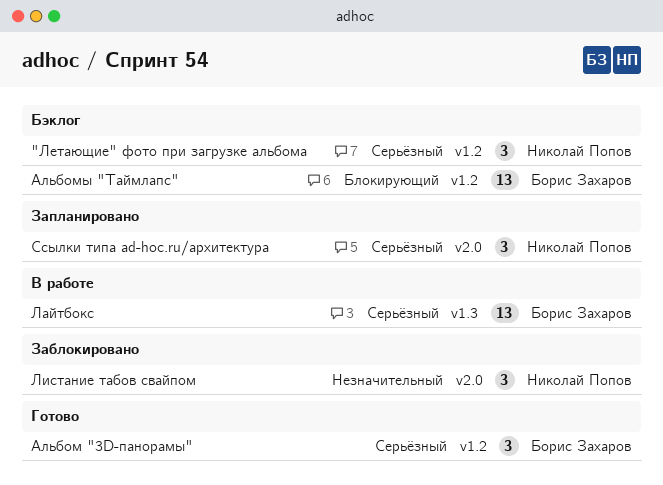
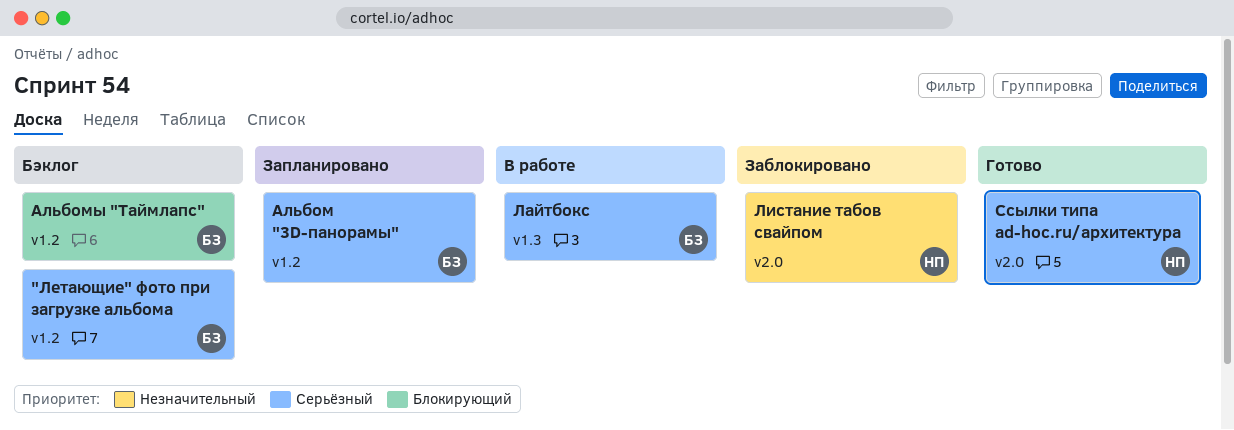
"Летающие" фото при загрузке альбома, owner: Николай Попов -> Борис Захаров
Альбом "3D-панорамы", status: Готово -> Запланировано
Ссылки типа ad-hoc.ru/архитектура, status: Запланировано -> Готово

